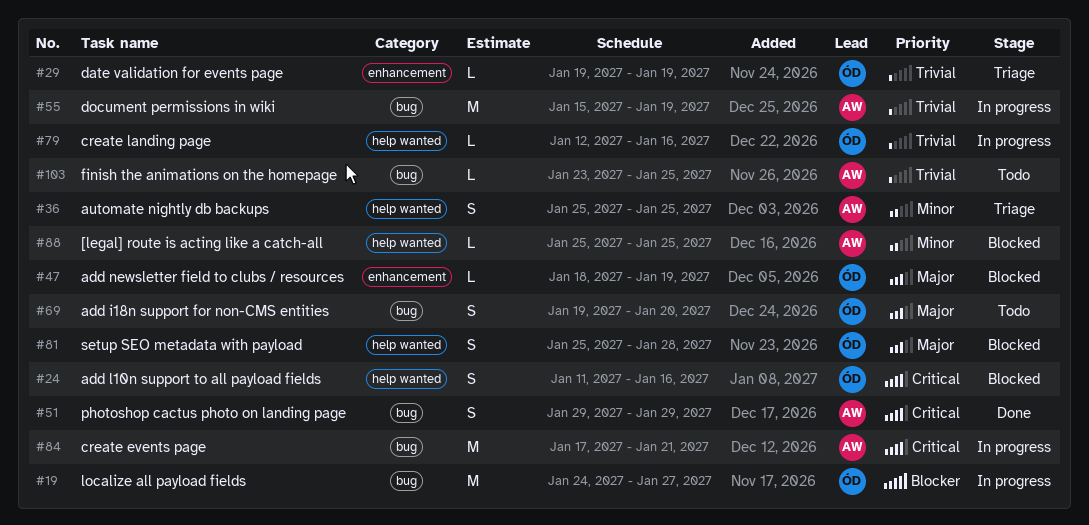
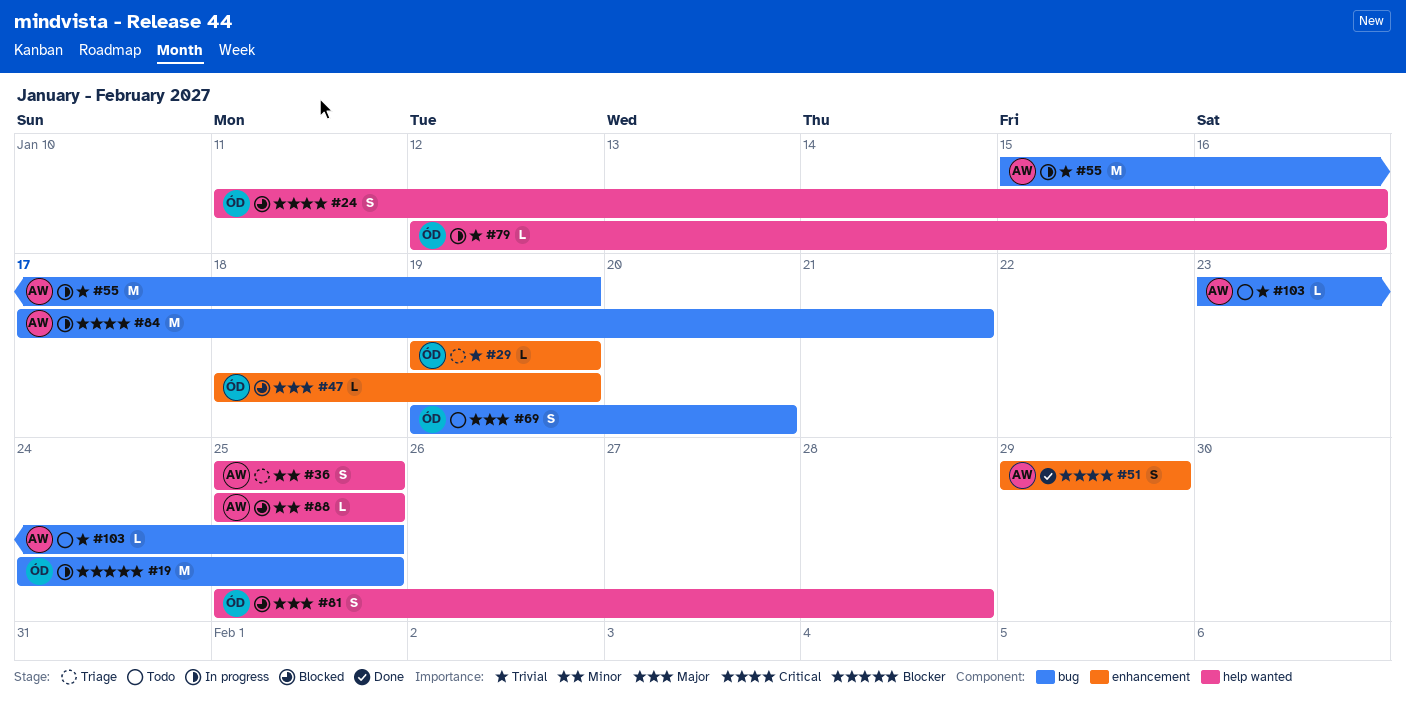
#19, due: Jan 27 -> Jan 25
#51, label: bug -> enhancement

